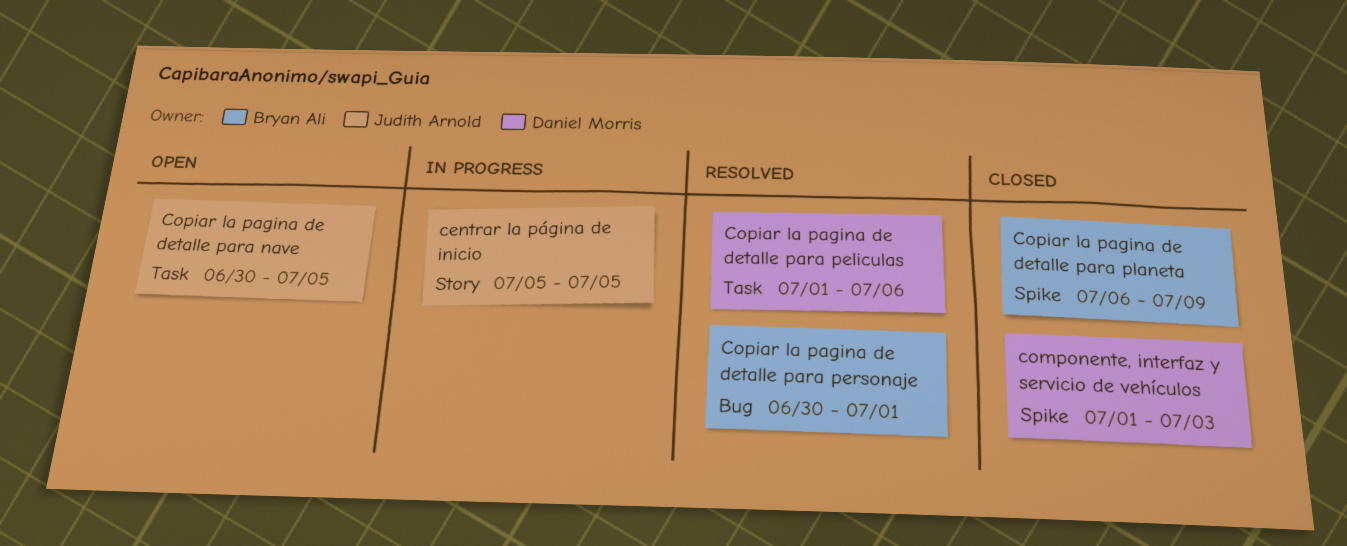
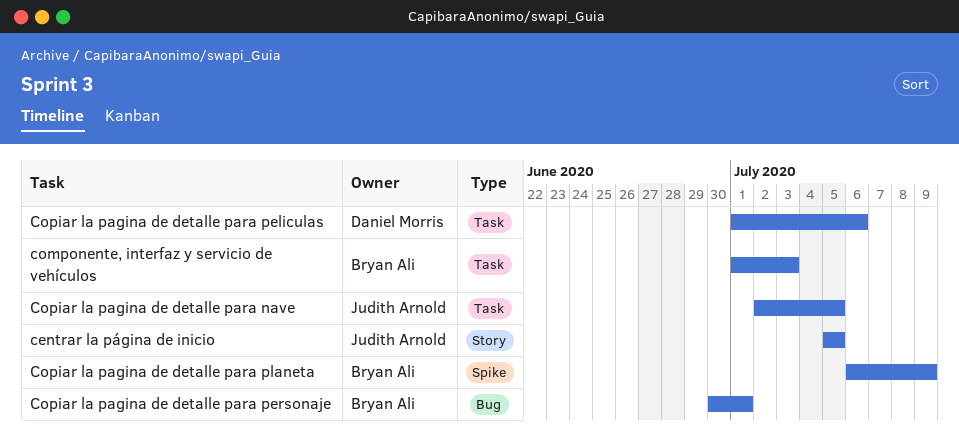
componente, interfaz y servicio de vehículos, owner: Daniel Morris -> Bryan Ali
componente, interfaz y servicio de vehículos, label: Spike -> Task
Copiar la pagina de detalle para nave, start: Jun 30 -> Jul 2

